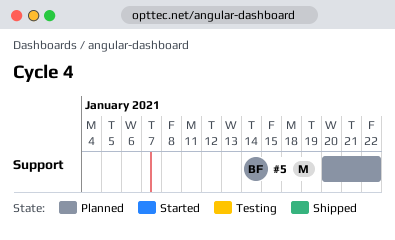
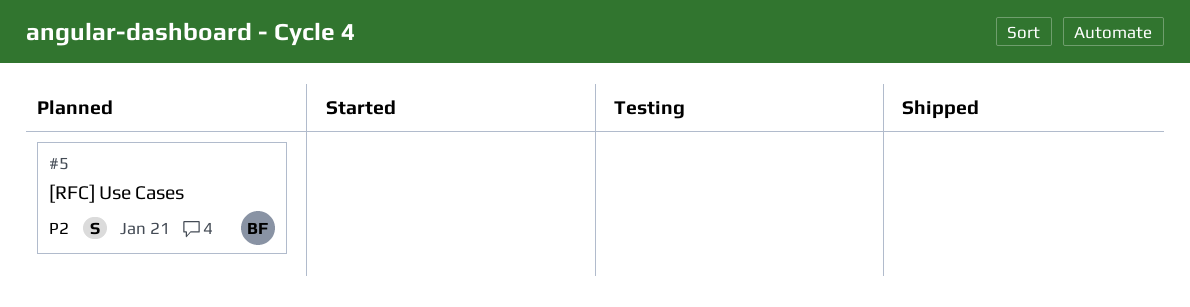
#5, estimate: M -> S
#5, due: Jan 22 -> Jan 21

